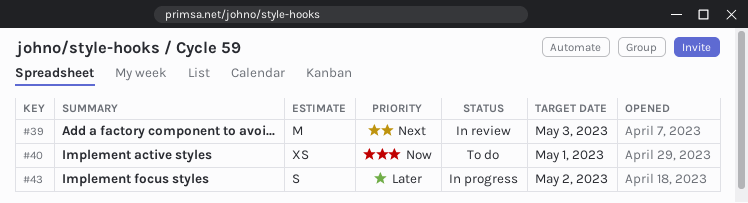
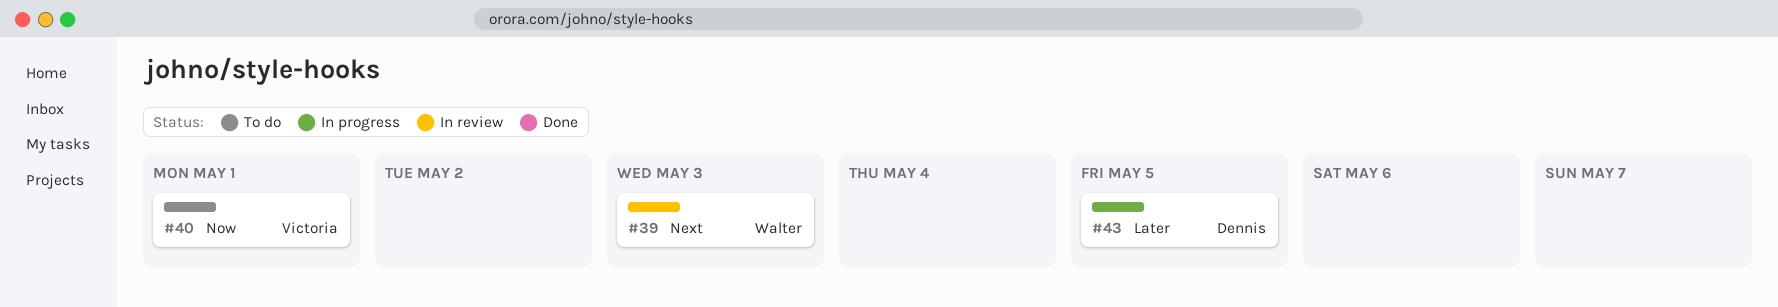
#43, due: May 2 -> May 5

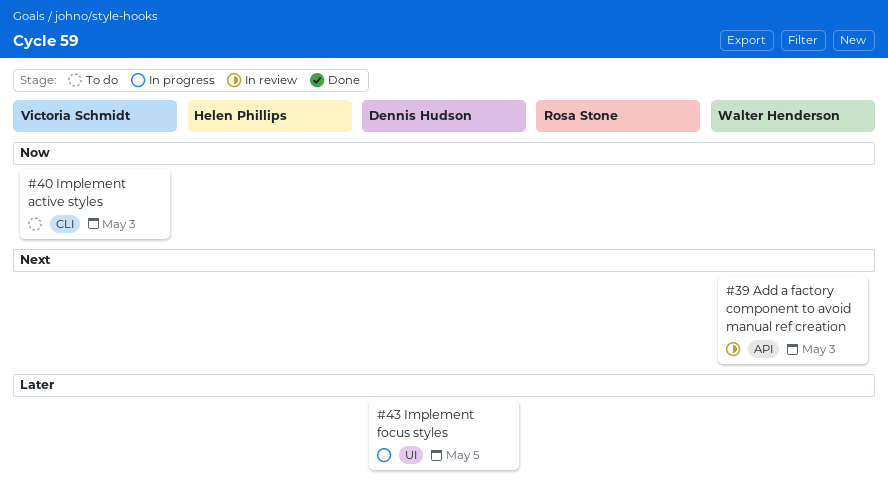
#40, due: May 1 -> May 3

